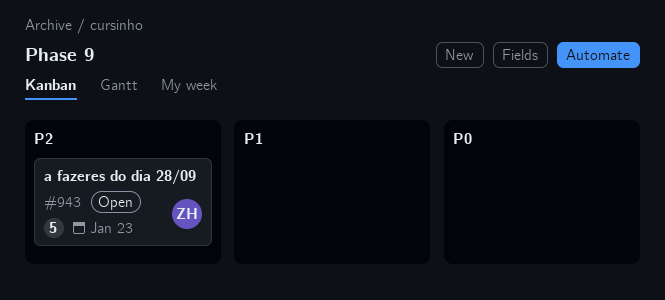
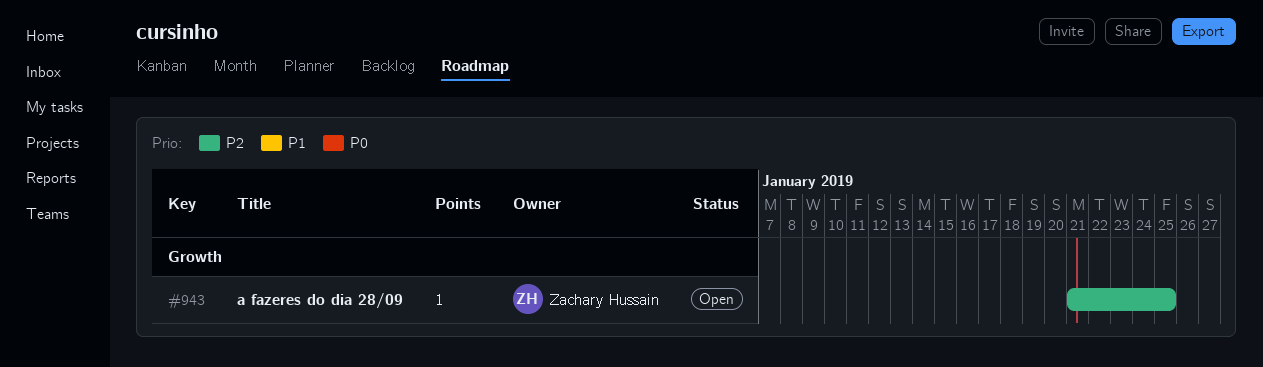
#943, estimate: 5 -> 1
#943, due: Jan 23 -> Jan 25

